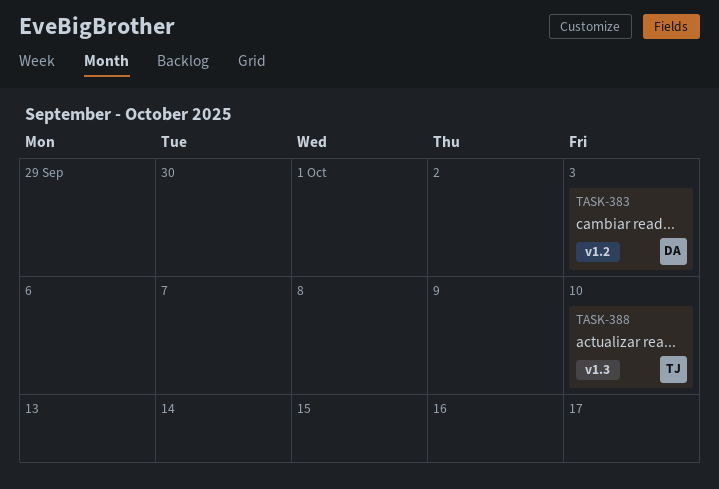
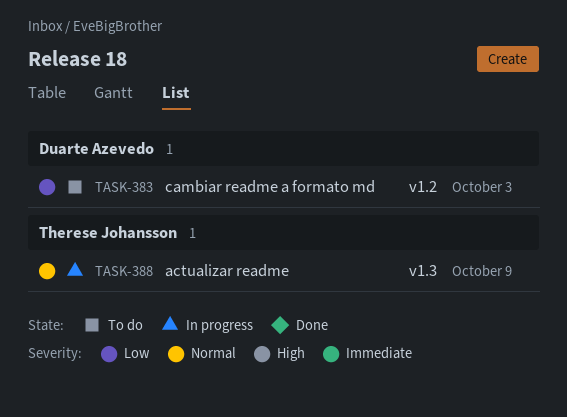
TASK-388, due: Oct 10 -> Oct 9

